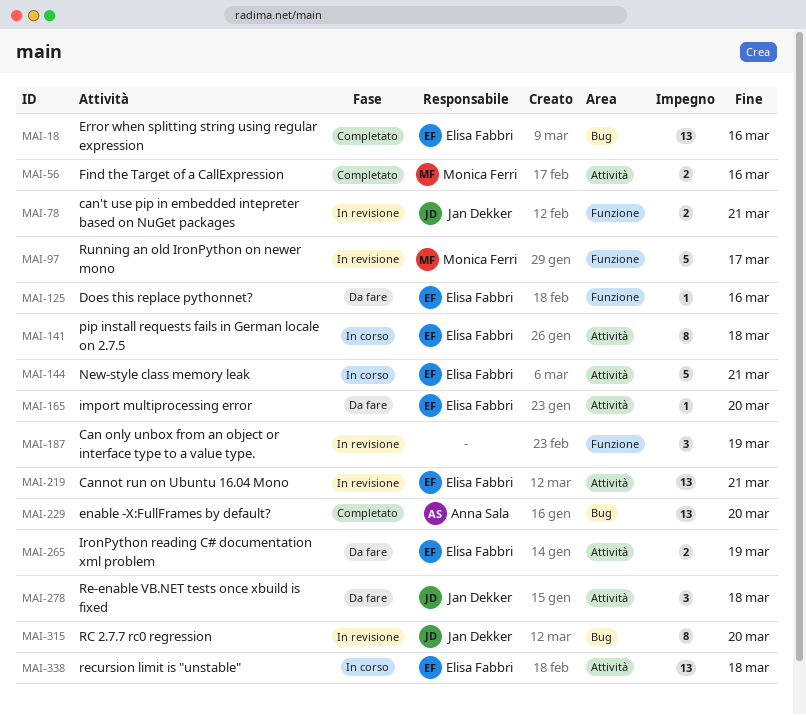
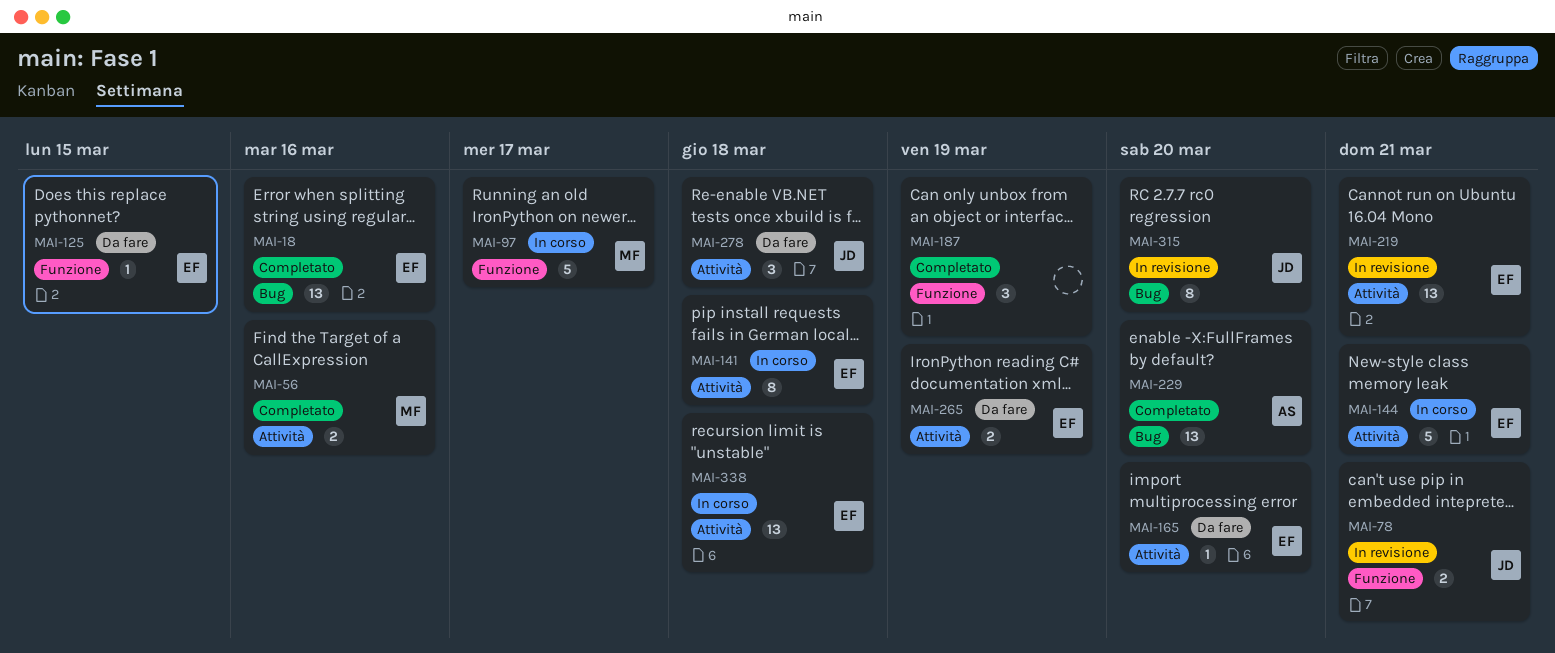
MAI-97, status: In revisione -> In corso
MAI-125, due: Mar 16 -> Mar 15
MAI-187, status: In revisione -> Completato

